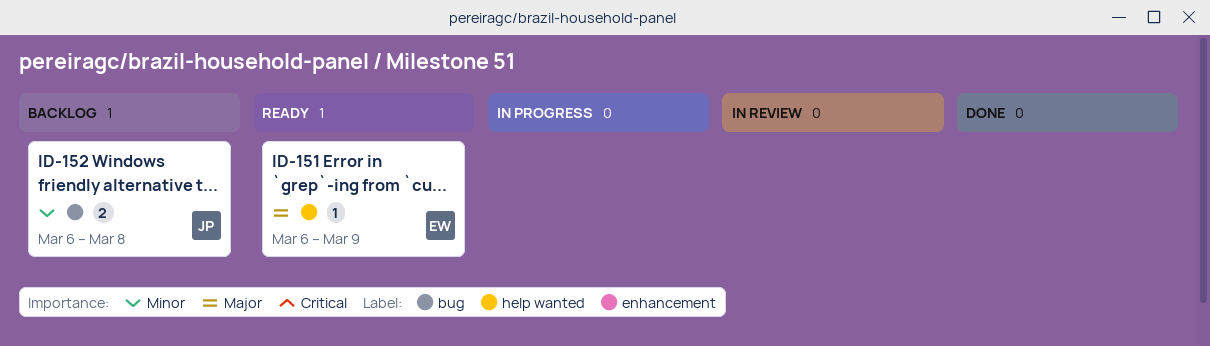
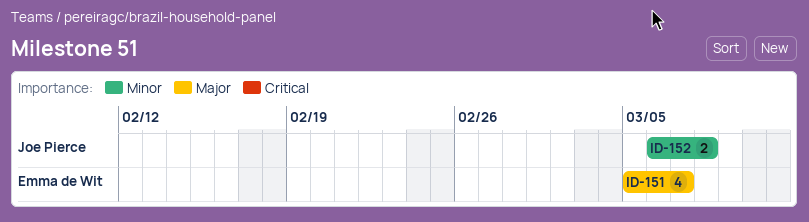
ID-151, estimate: 1 -> 4
ID-151, start: Mar 6 -> Mar 5
ID-151, due: Mar 9 -> Mar 7

